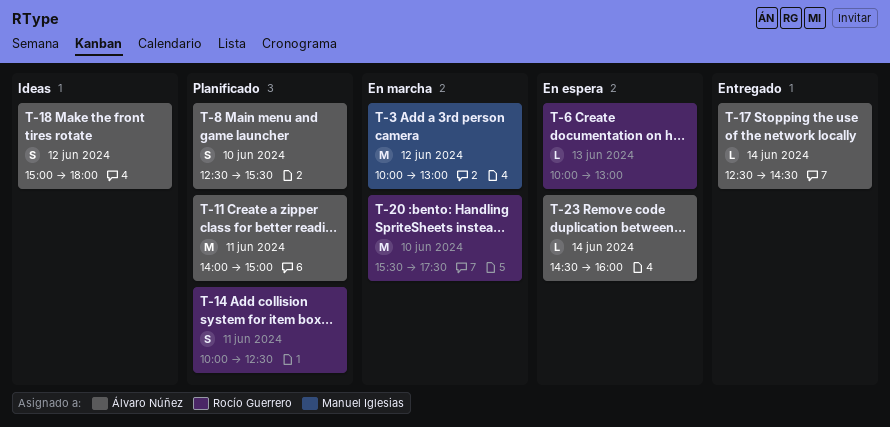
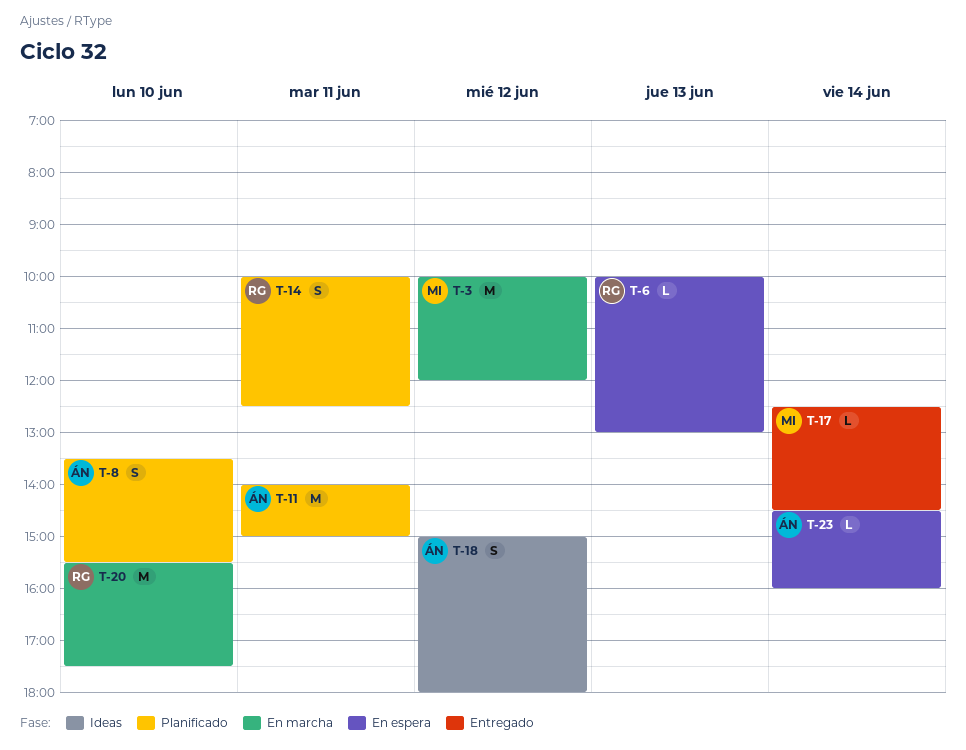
T-3, ends: 13:00 -> 12:00
T-8, begins: 12:30 -> 13:30
T-17, owner: Álvaro Núñez -> Manuel Iglesias

